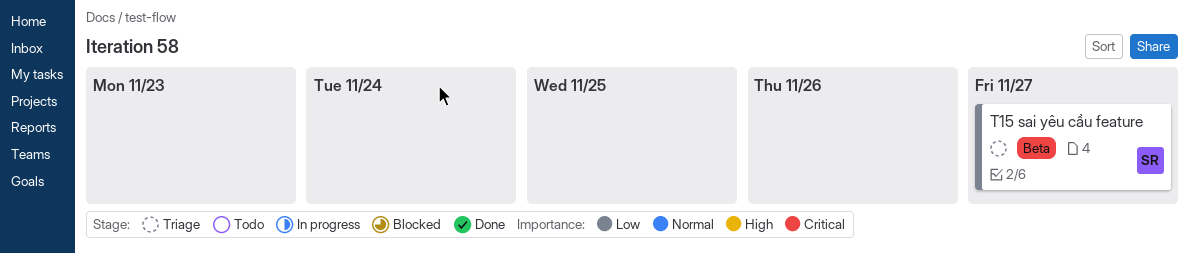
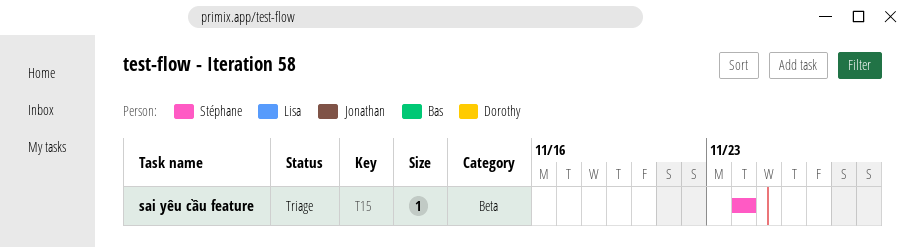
T15, due: Nov 27 -> Nov 24

